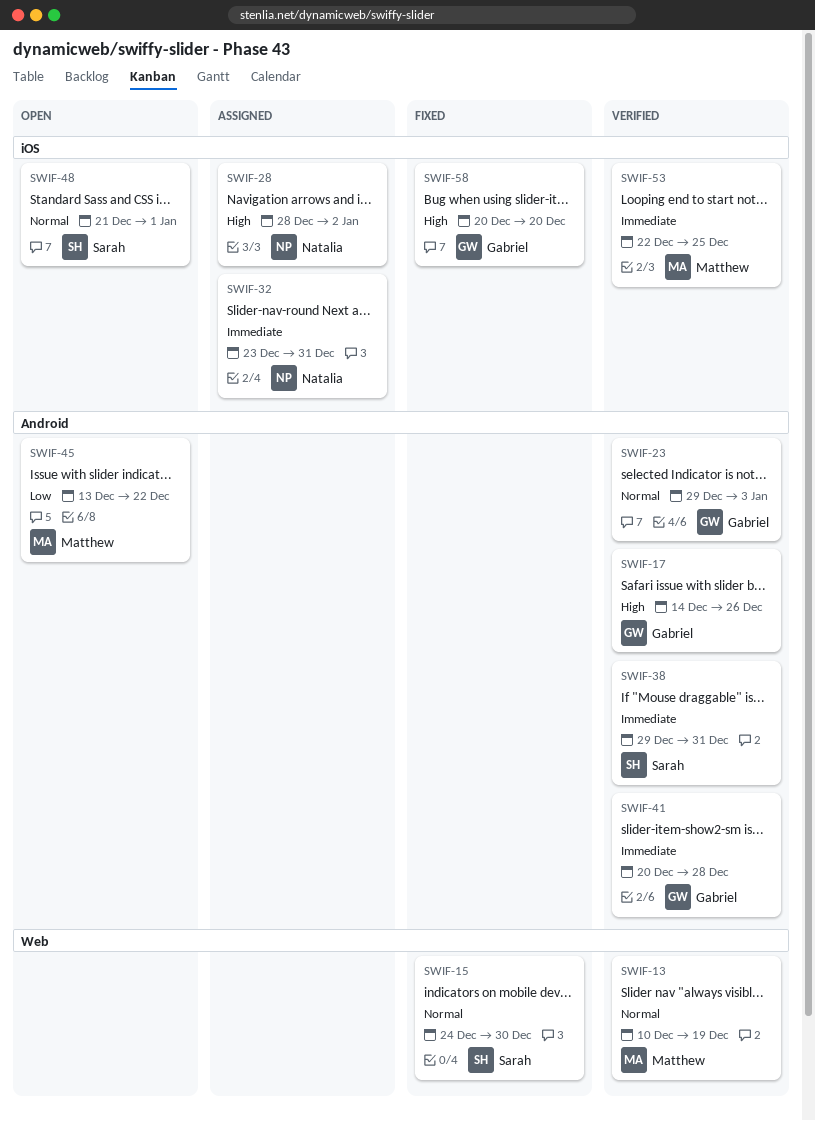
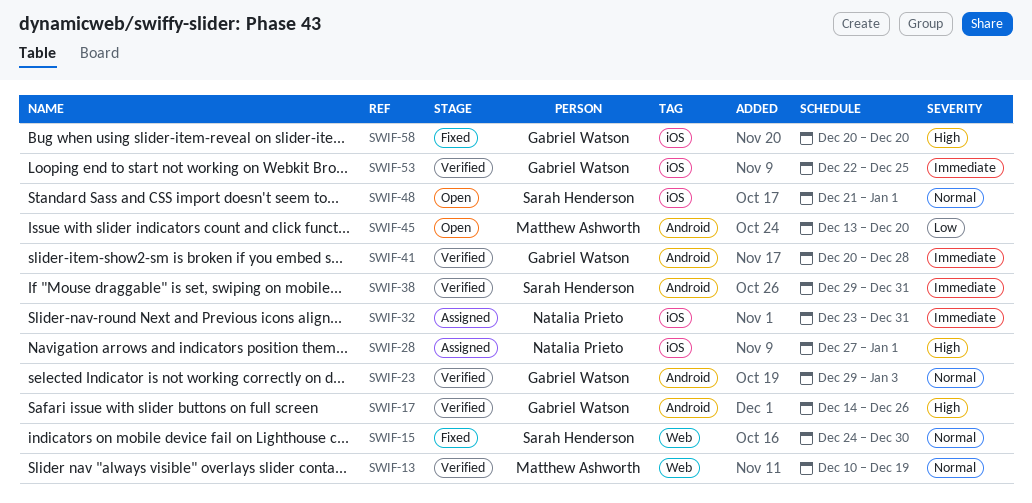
SWIF-28, start: Dec 28 -> Dec 27
SWIF-28, due: Jan 2 -> Jan 1
SWIF-45, due: Dec 22 -> Dec 20
SWIF-53, owner: Matthew Ashworth -> Gabriel Watson

